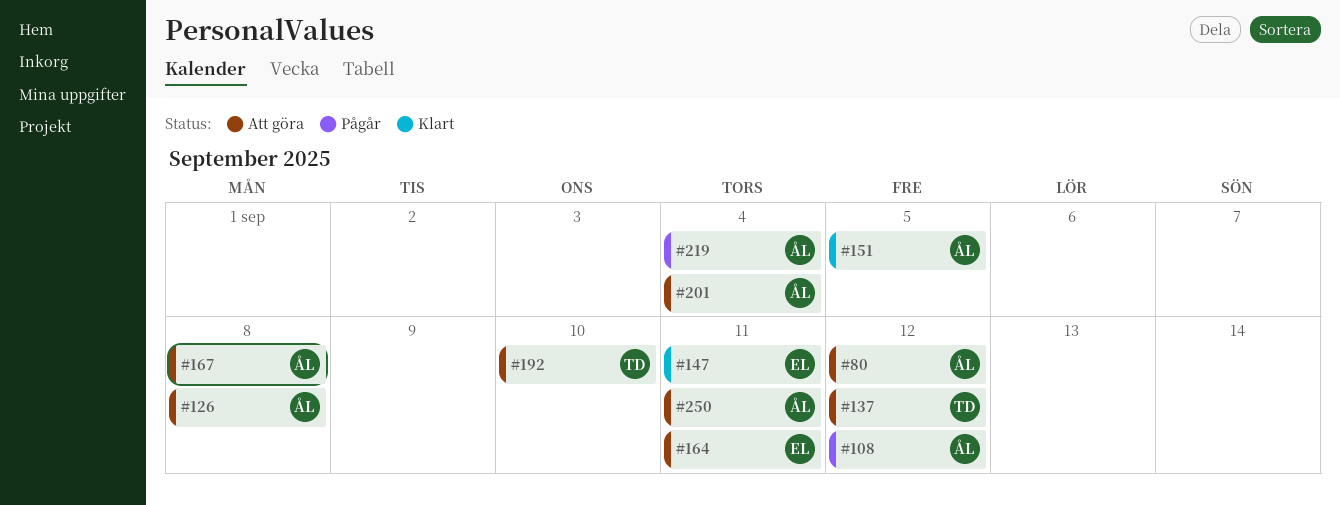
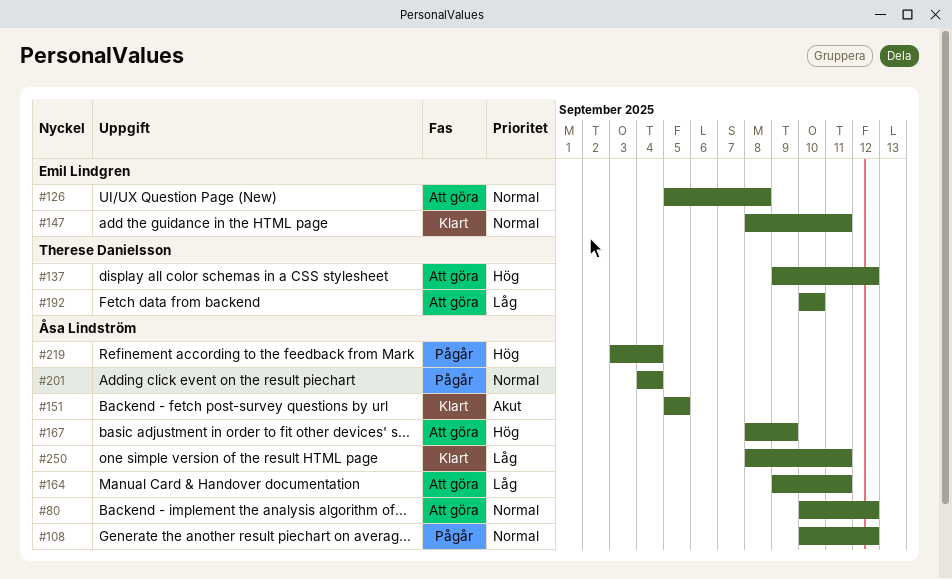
#126, owner: Åsa Lindström -> Emil Lindgren
#164, owner: Emil Lindgren -> Åsa Lindström
#167, due: Sep 8 -> Sep 9
#201, status: Att göra -> Pågår
#250, status: Att göra -> Klart

